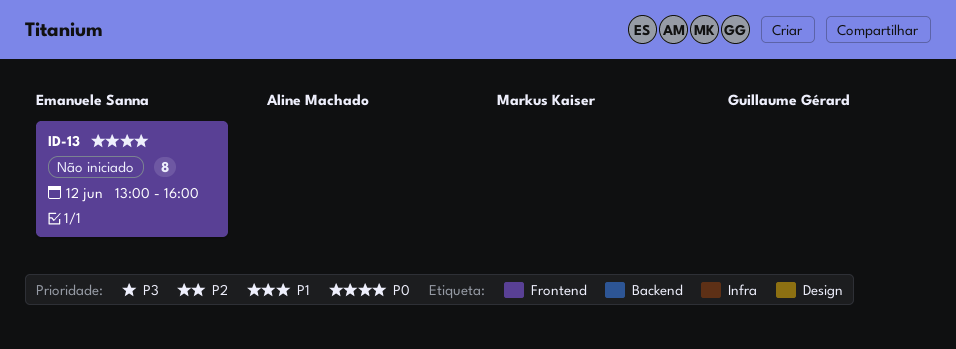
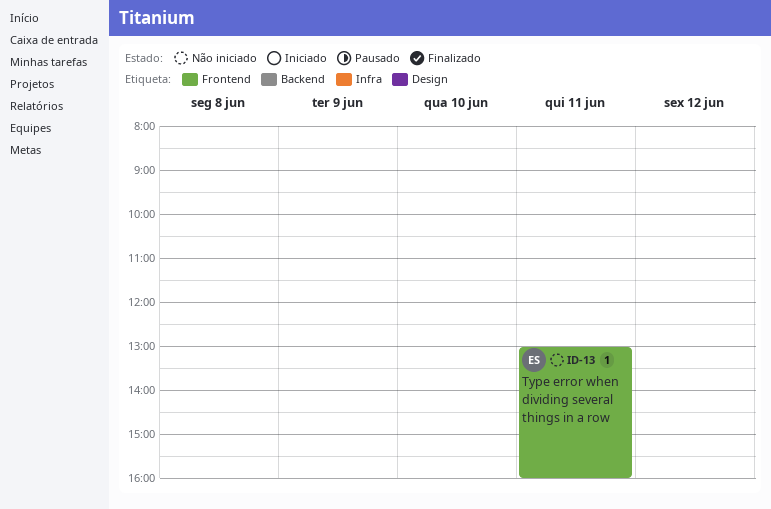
ID-13, estimate: 8 -> 1
ID-13, day: Jun 12 -> Jun 11

